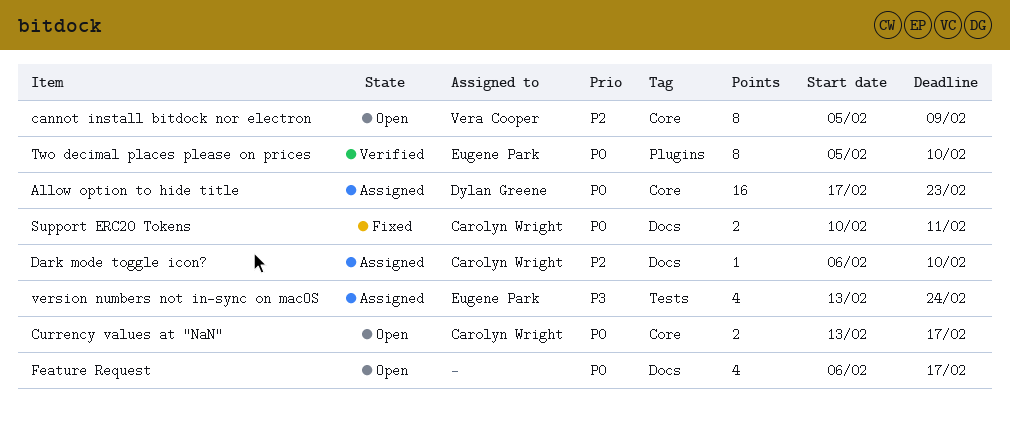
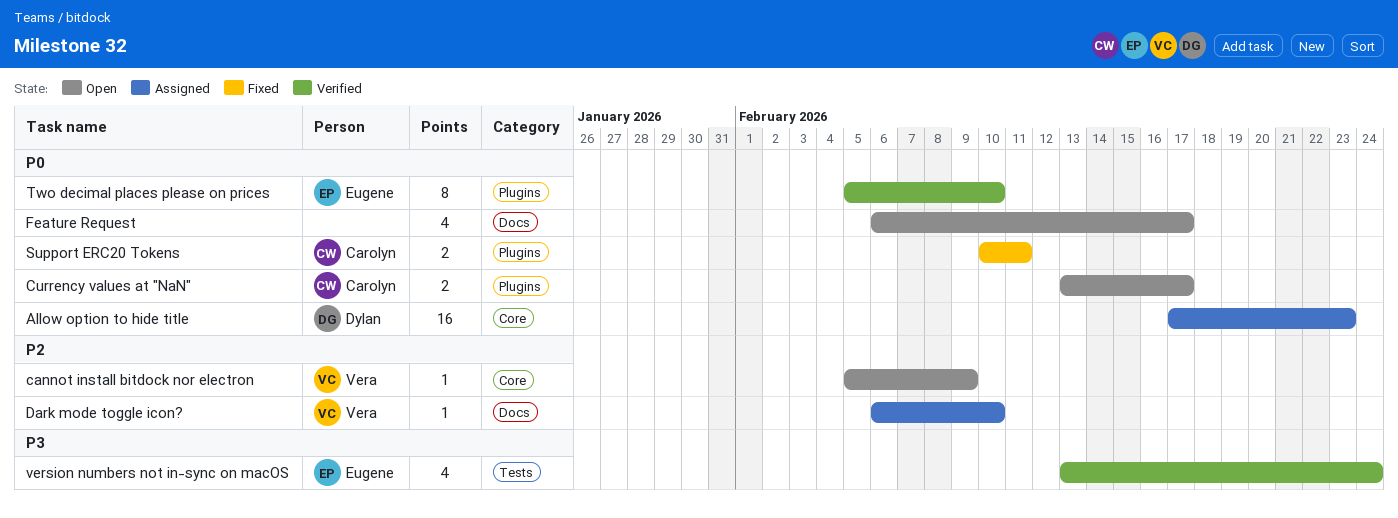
cannot install bitdock nor electron, estimate: 8 -> 1
Currency values at "NaN", label: Core -> Plugins
Dark mode toggle icon?, owner: Carolyn Wright -> Vera Cooper
Support ERC20 Tokens, label: Docs -> Plugins
version numbers not in-sync on macOS, status: Assigned -> Verified

